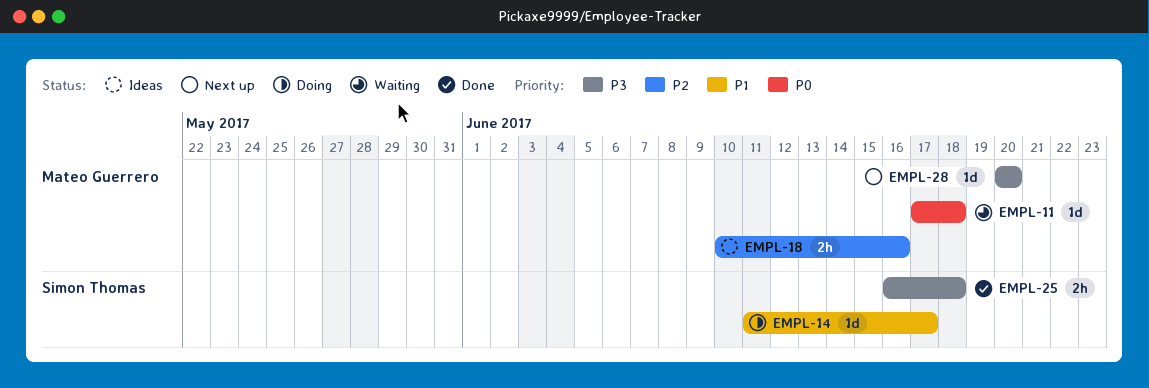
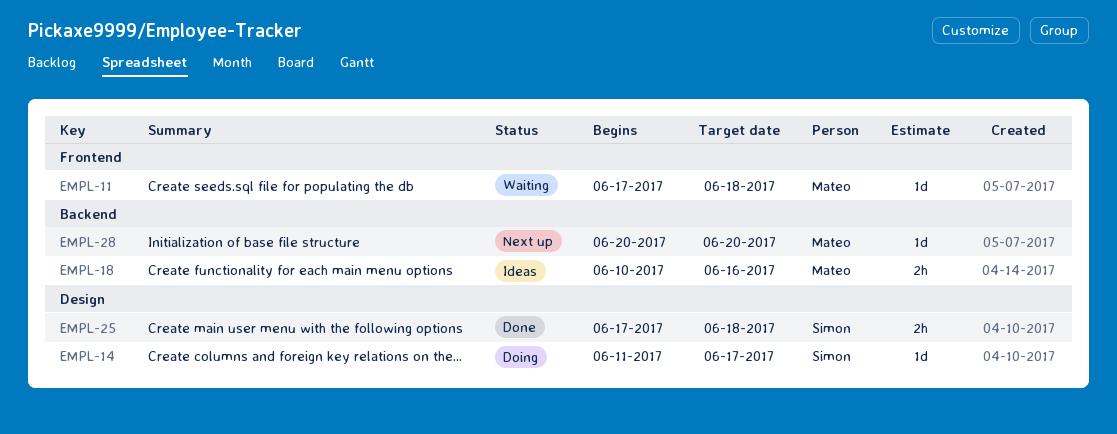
EMPL-25, start: Jun 16 -> Jun 17

